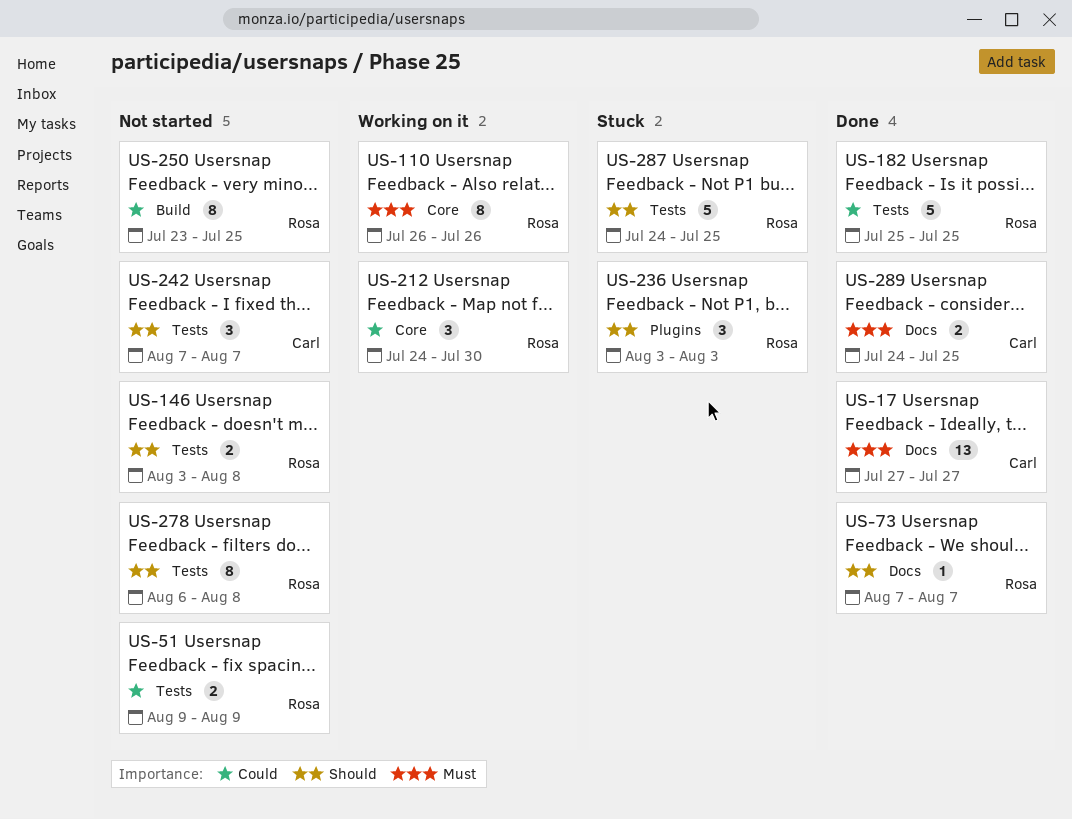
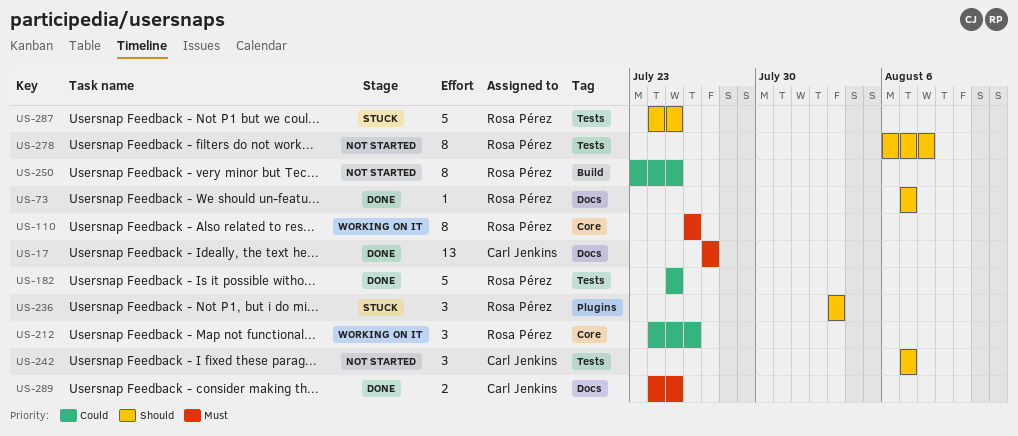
US-51: present -> none
US-146: present -> none
US-212, due: Jul 30 -> Jul 26

